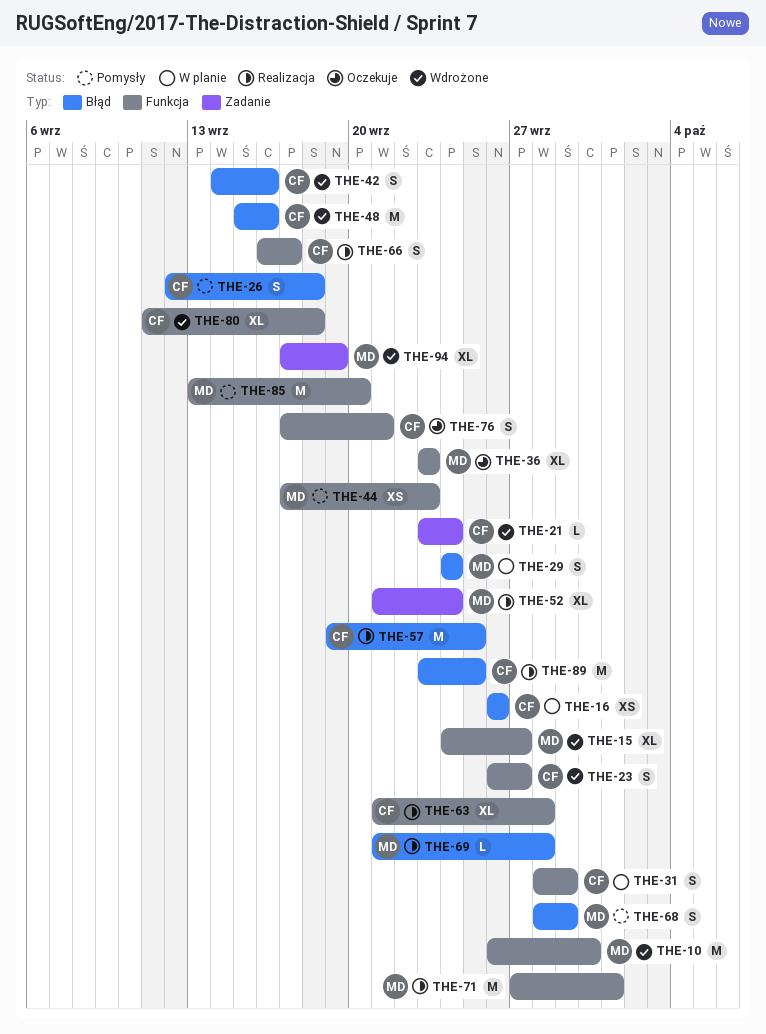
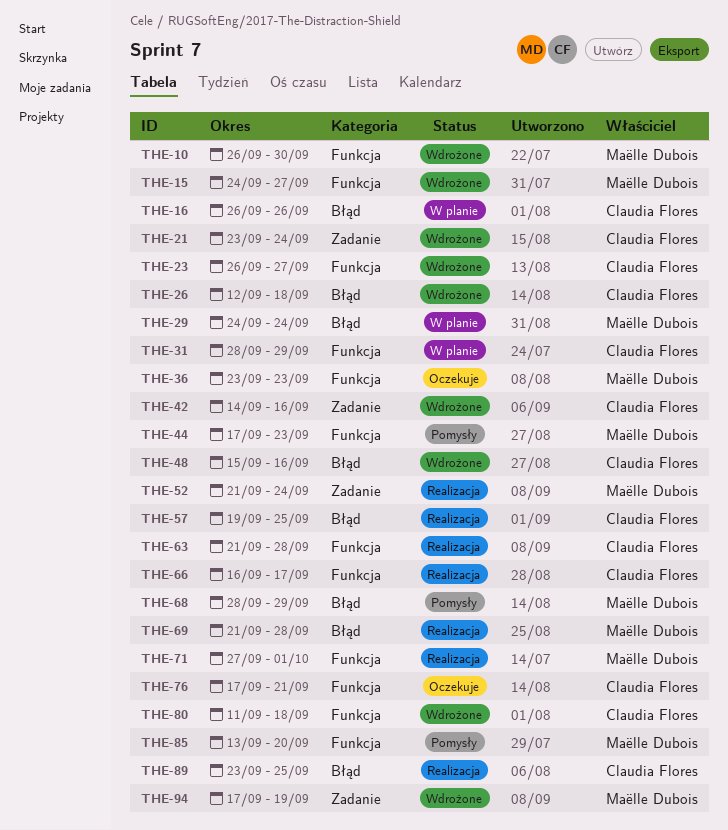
THE-26, status: Pomysły -> Wdrożone
THE-42, label: Błąd -> Zadanie

